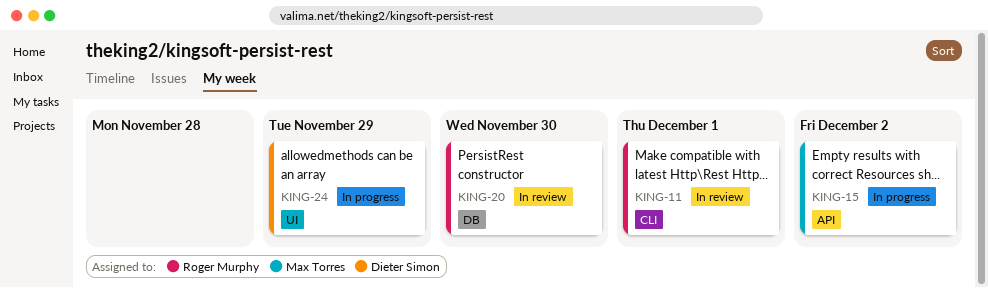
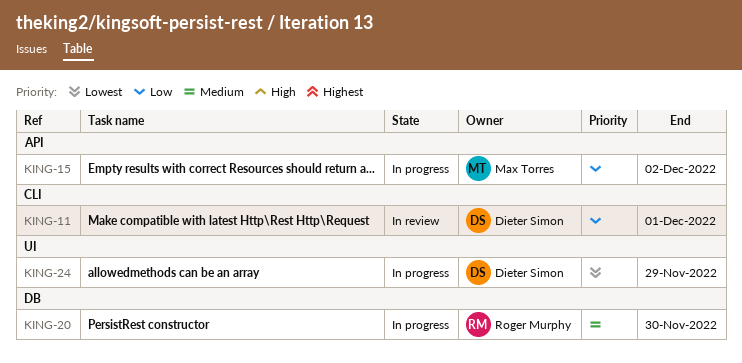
KING-11, owner: Roger Murphy -> Dieter Simon
KING-20, status: In review -> In progress

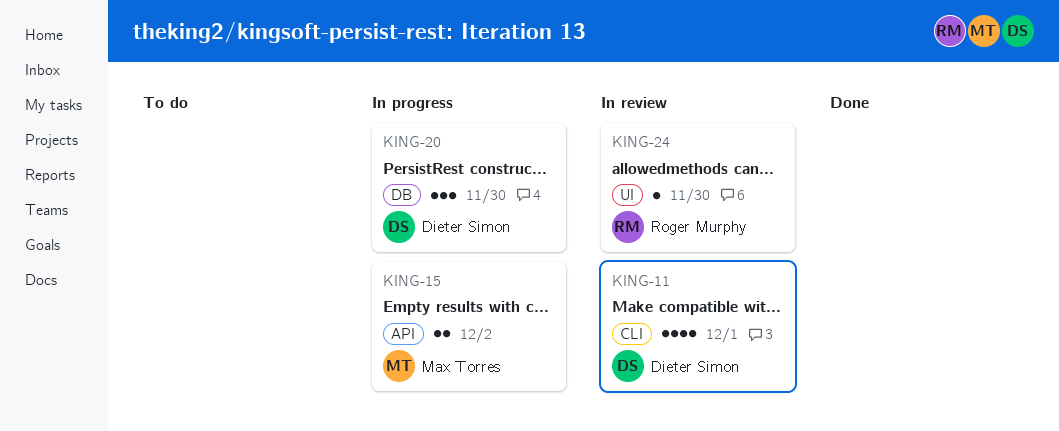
KING-20, owner: Roger Murphy -> Dieter Simon
KING-24, status: In progress -> In review
KING-24, owner: Dieter Simon -> Roger Murphy
KING-24, due: Nov 29 -> Nov 30

